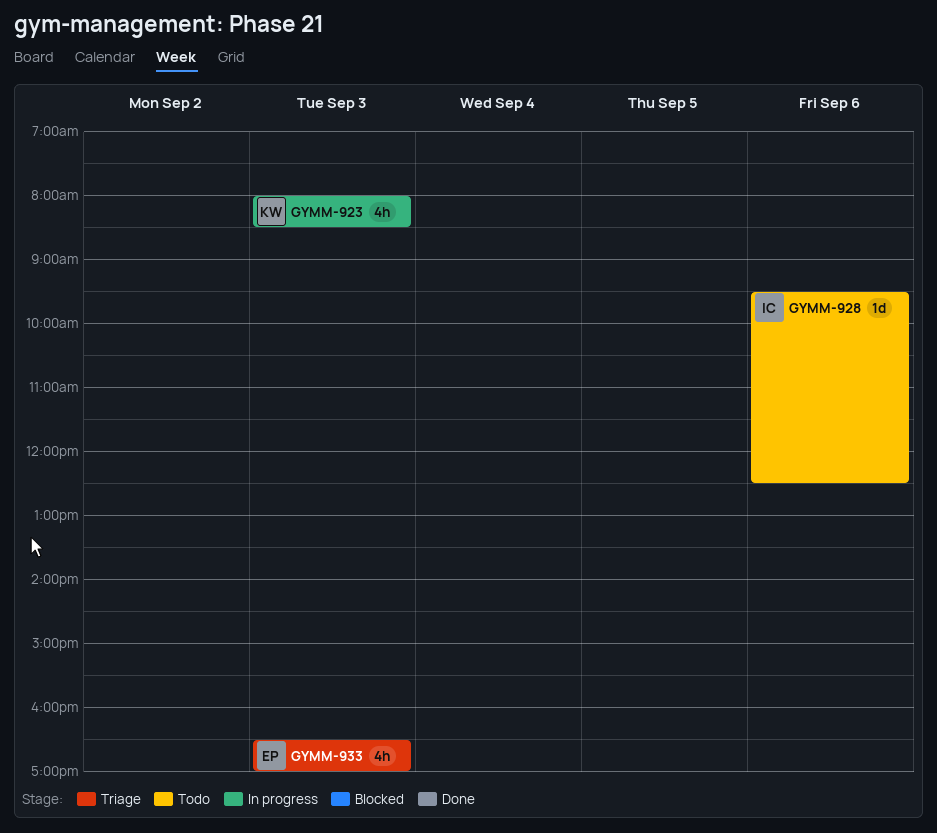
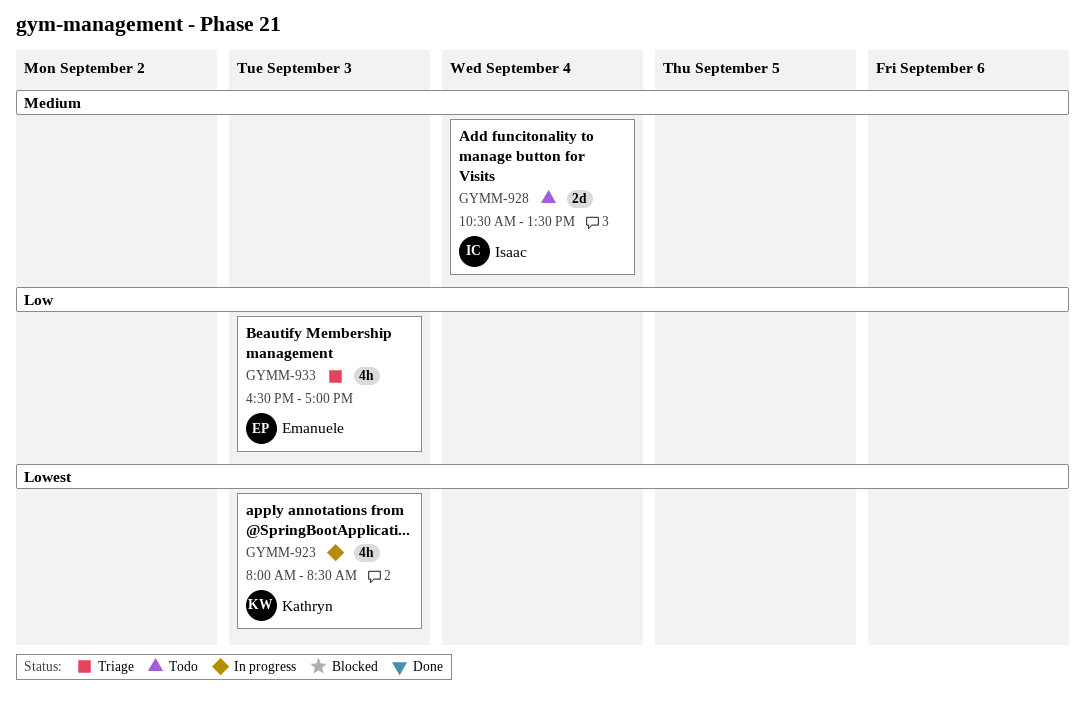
GYMM-928, estimate: 1d -> 2d
GYMM-928, day: Sep 6 -> Sep 4
GYMM-928, begins: 09:30 -> 10:30
GYMM-928, ends: 12:30 -> 13:30

